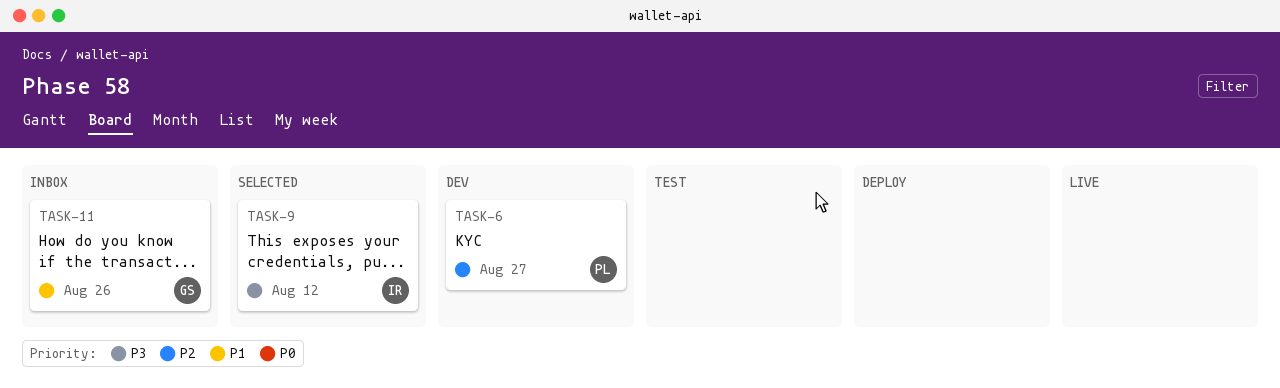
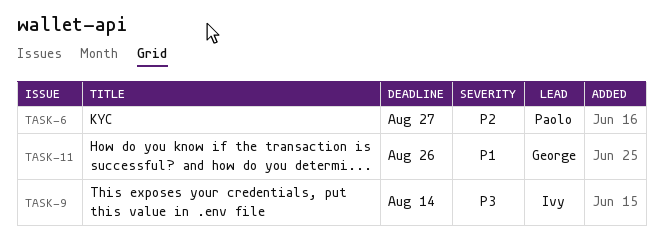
TASK-9, due: Aug 12 -> Aug 14

